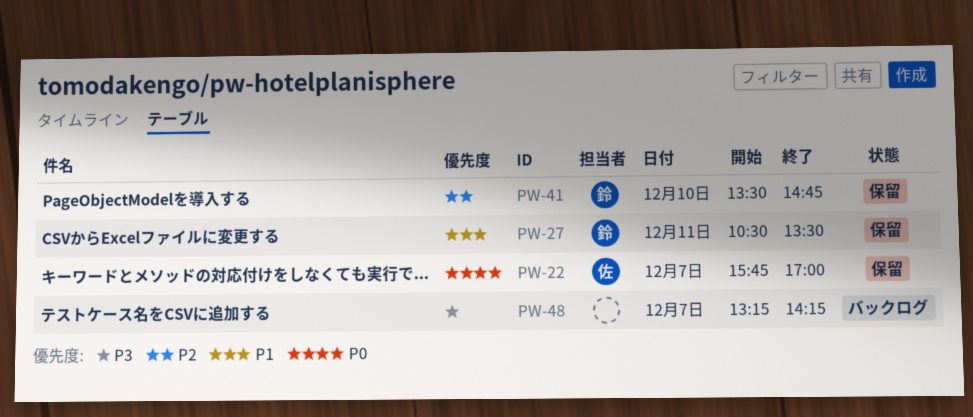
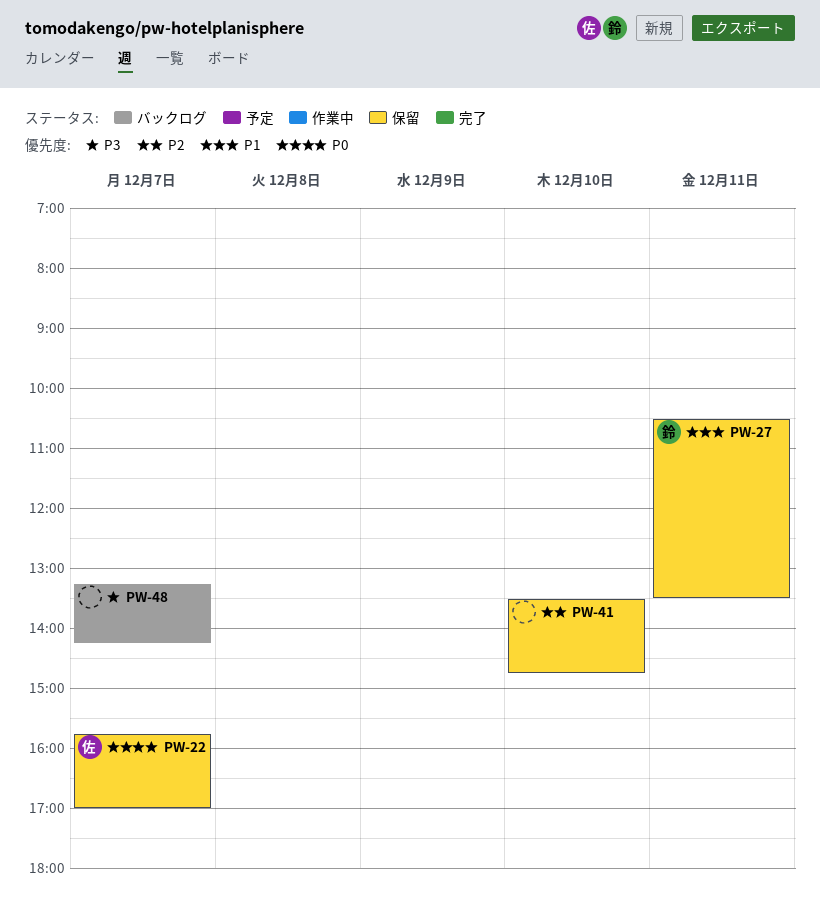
PW-41, owner: 鈴 -> none

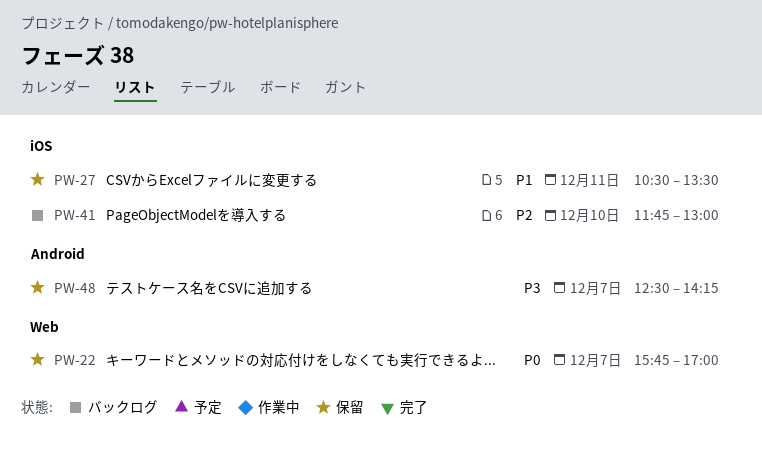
PW-41, status: 保留 -> バックログ
PW-41, begins: 13:30 -> 11:45
PW-41, ends: 14:45 -> 13:00
PW-48, status: バックログ -> 保留
PW-48, begins: 13:15 -> 12:30

